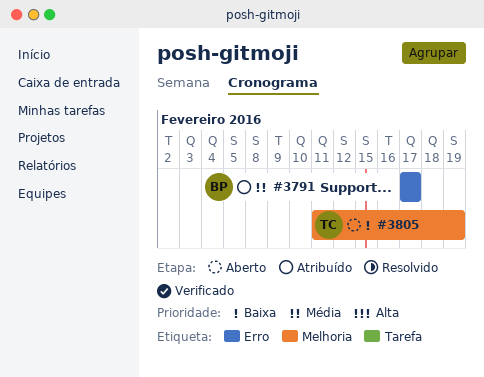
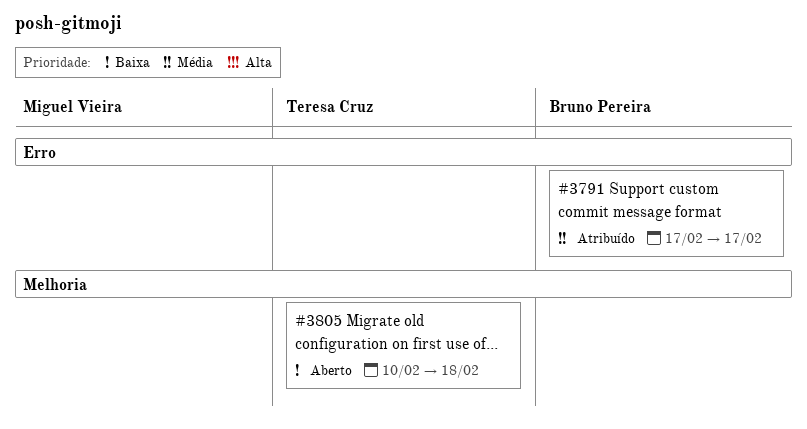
#3805, start: Feb 11 -> Feb 10
#3805, due: Feb 19 -> Feb 18

